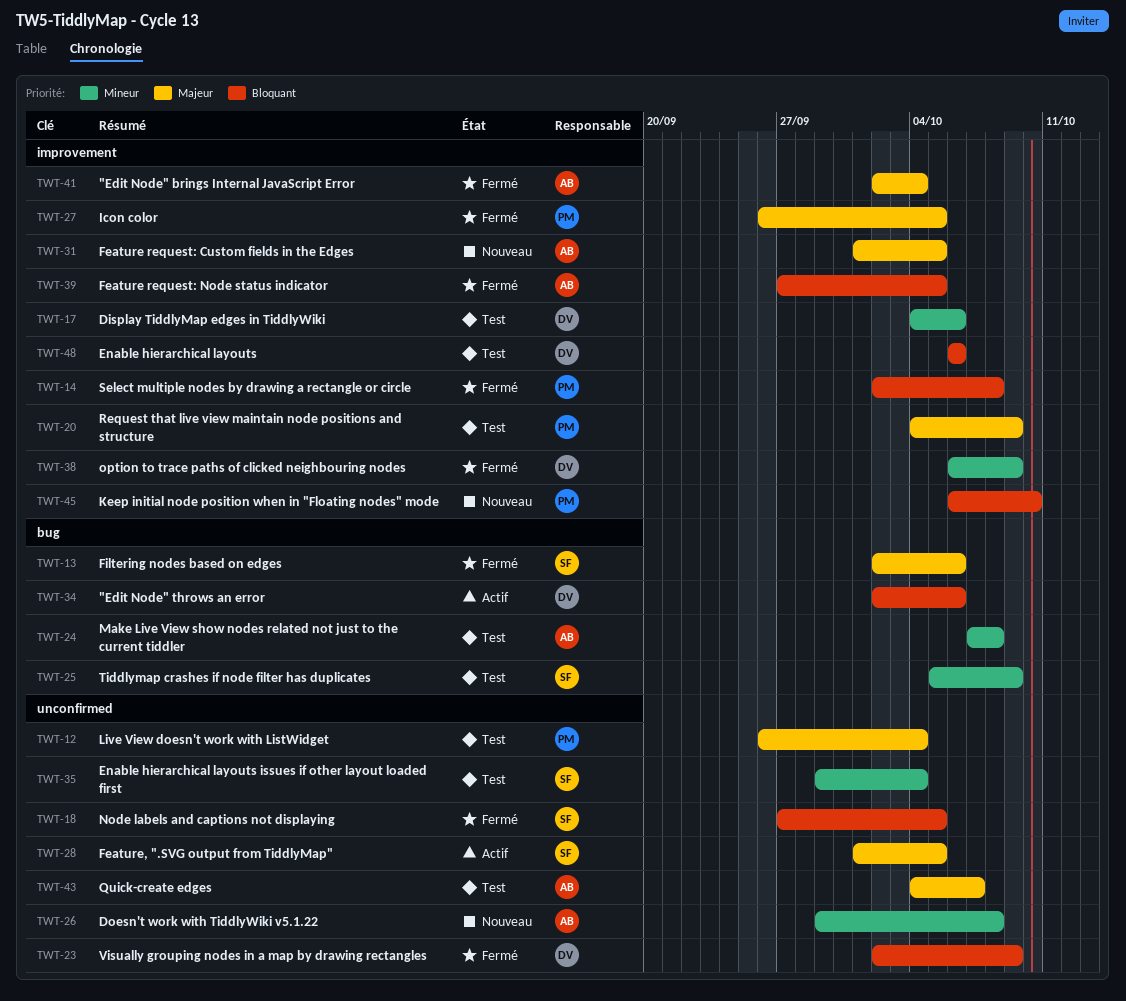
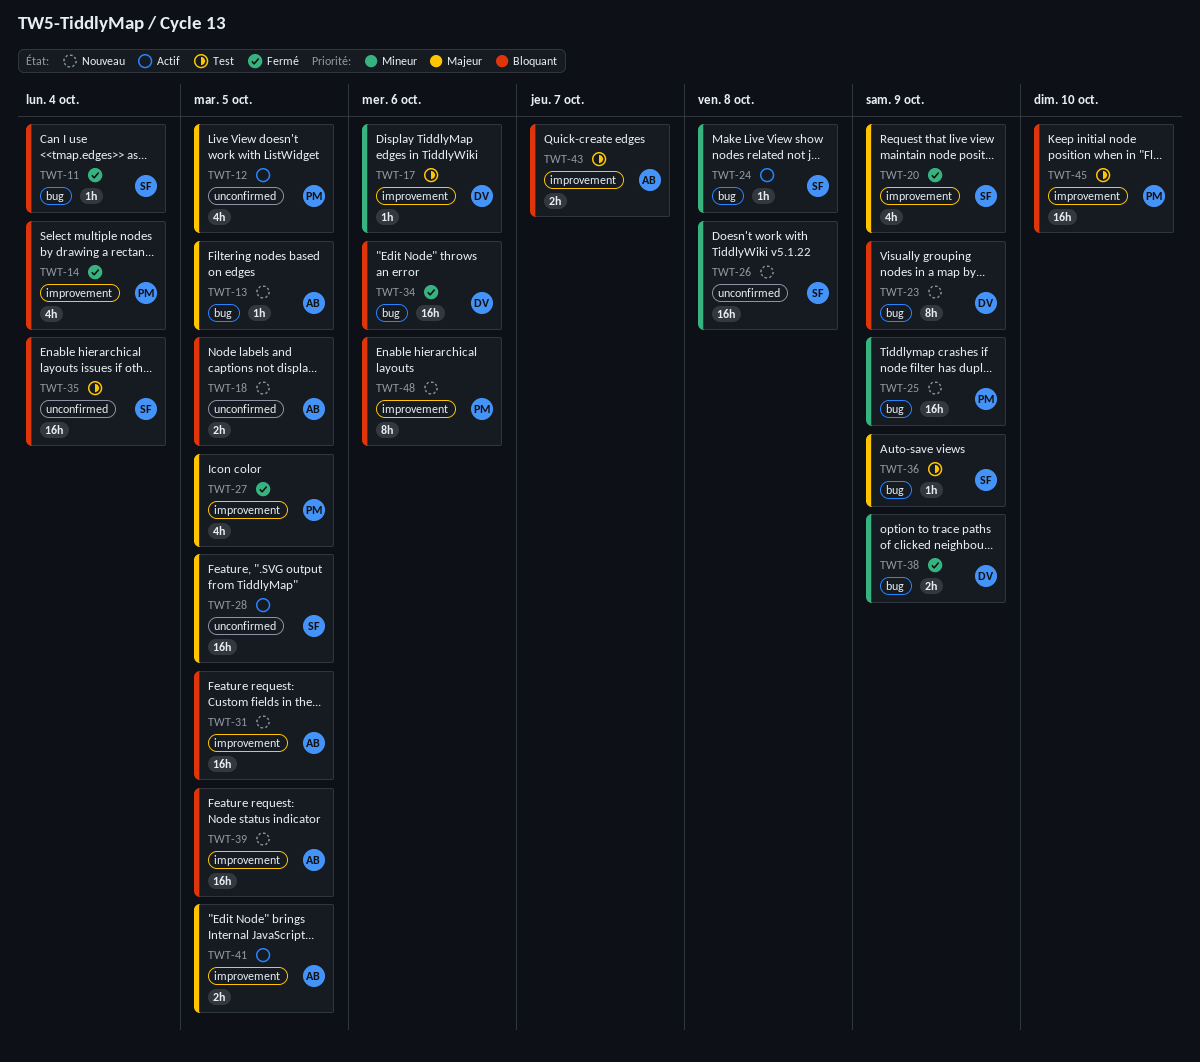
TWT-11: none -> present
TWT-12, status: Test -> Actif
TWT-12, due: Oct 4 -> Oct 5
TWT-13, status: Fermé -> Nouveau
TWT-13, owner: SF -> AB
TWT-13, due: Oct 6 -> Oct 5
TWT-14, due: Oct 8 -> Oct 4
TWT-18, status: Fermé -> Nouveau
TWT-18, owner: SF -> AB
TWT-20, status: Test -> Fermé
TWT-20, owner: PM -> SF
TWT-23, status: Fermé -> Nouveau
TWT-23, label: unconfirmed -> bug
TWT-24, status: Test -> Actif
TWT-24, owner: AB -> SF
TWT-25, status: Test -> Nouveau
TWT-25, owner: SF -> PM
TWT-26, owner: AB -> SF
TWT-31, priority: Majeur -> Bloquant
TWT-34, status: Actif -> Fermé
TWT-35, priority: Mineur -> Bloquant
TWT-36: none -> present
TWT-38, label: improvement -> bug
TWT-39, status: Fermé -> Nouveau
TWT-41, status: Fermé -> Actif
TWT-41, due: Oct 4 -> Oct 5
TWT-43, priority: Majeur -> Bloquant
TWT-43, label: unconfirmed -> improvement
TWT-45, status: Nouveau -> Test
TWT-48, status: Test -> Nouveau
TWT-48, owner: DV -> PM

